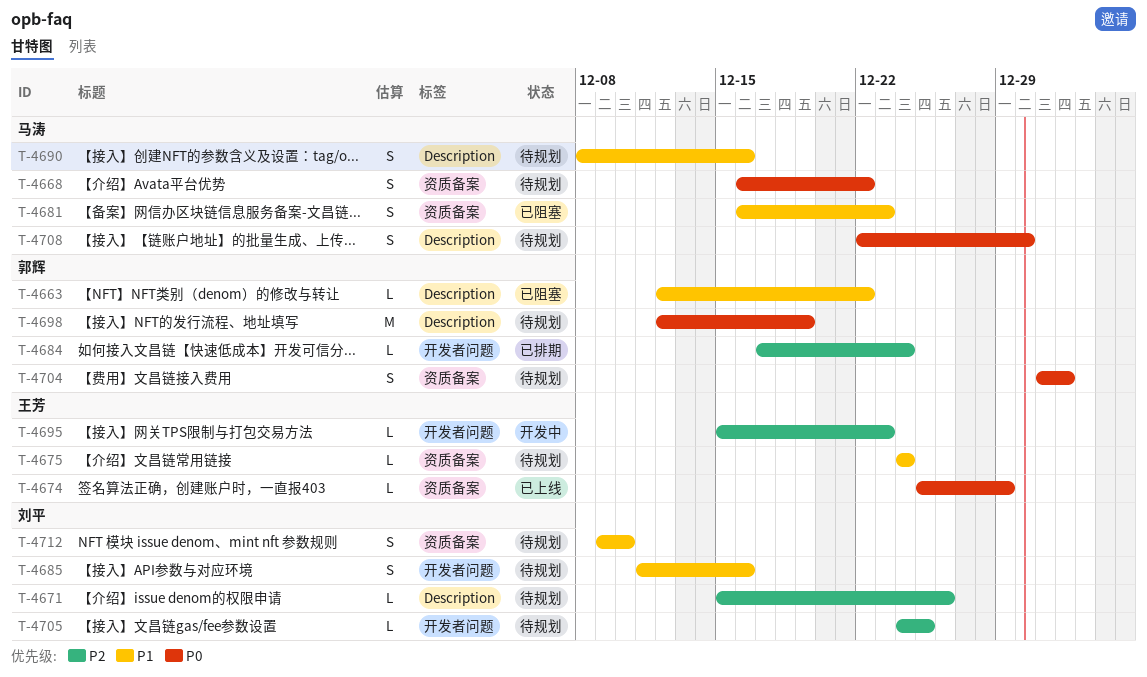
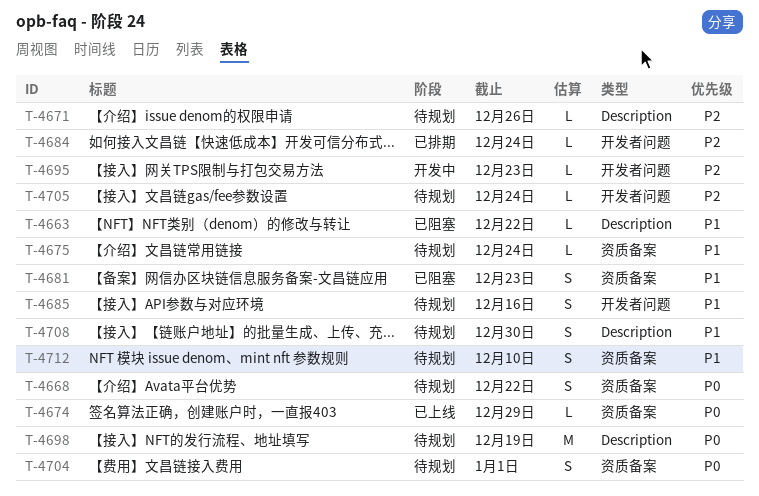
T-4690: present -> none
T-4705, due: Dec 25 -> Dec 24
T-4708, priority: P0 -> P1

